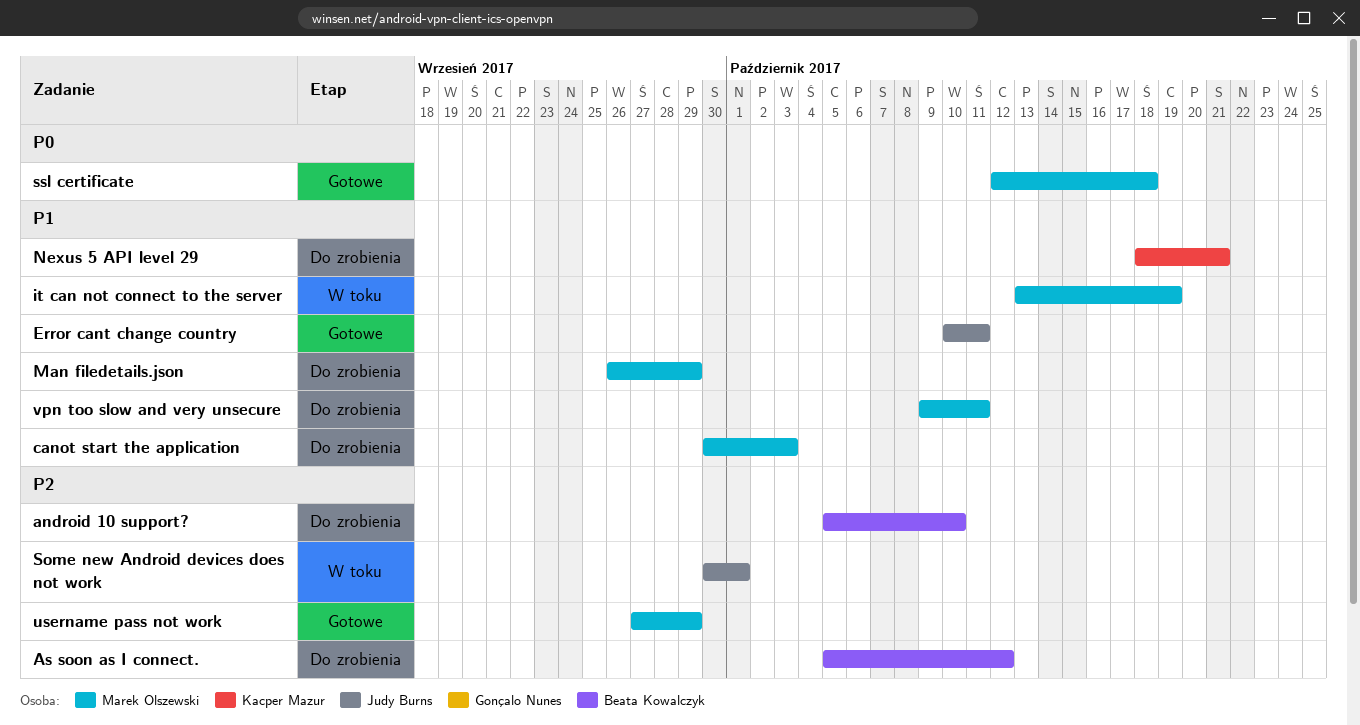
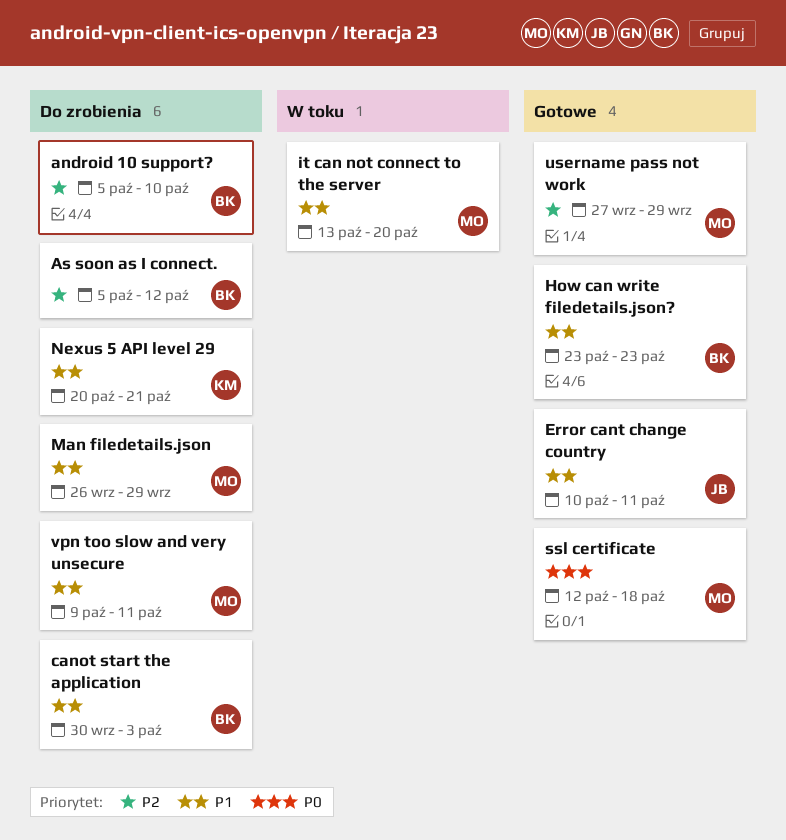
canot start the application, owner: Marek Olszewski -> Beata Kowalczyk
How can write filedetails.json?: none -> present
it can not connect to the server, due: Oct 19 -> Oct 20
Nexus 5 API level 29, start: Oct 18 -> Oct 20
Some new Android devices does not work: present -> none

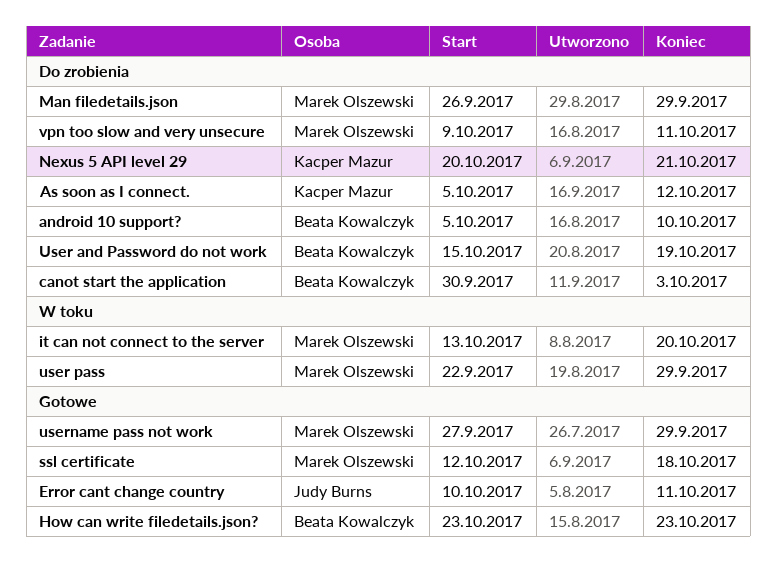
As soon as I connect., owner: Beata Kowalczyk -> Kacper Mazur
User and Password do not work: none -> present
user pass: none -> present

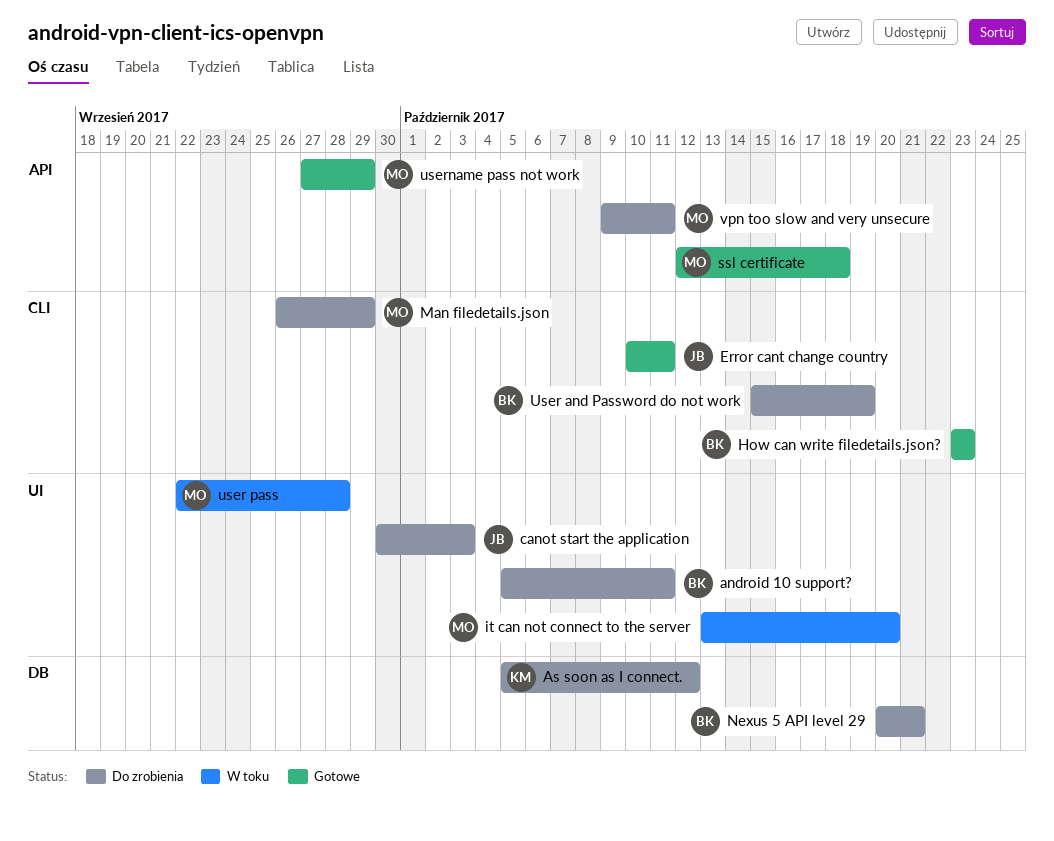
android 10 support?, due: Oct 10 -> Oct 11
canot start the application, owner: Beata Kowalczyk -> Judy Burns
Nexus 5 API level 29, owner: Kacper Mazur -> Beata Kowalczyk
user pass, due: Sep 29 -> Sep 28

